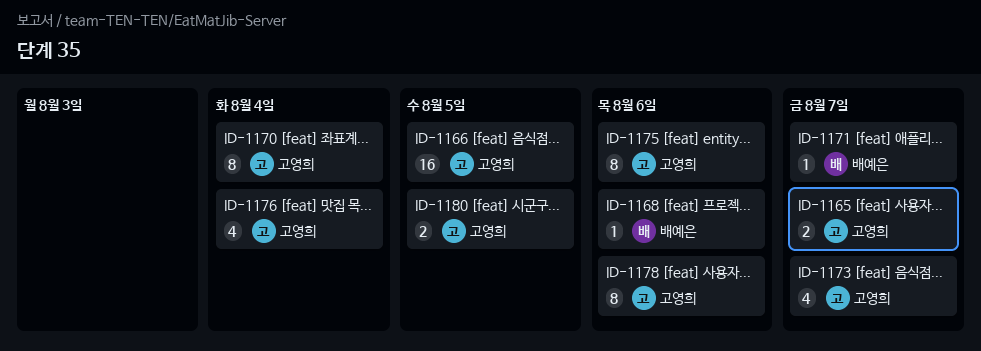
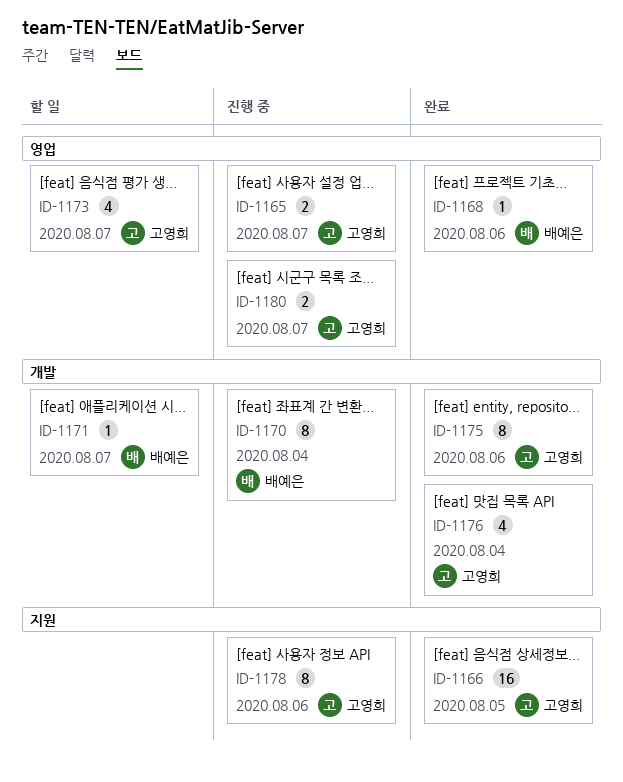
ID-1170, owner: 고영희 -> 배예은
ID-1180, due: Aug 5 -> Aug 7

